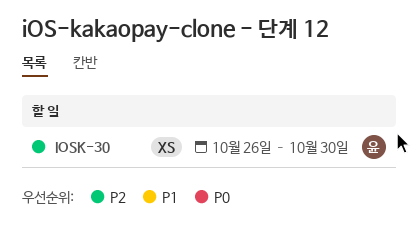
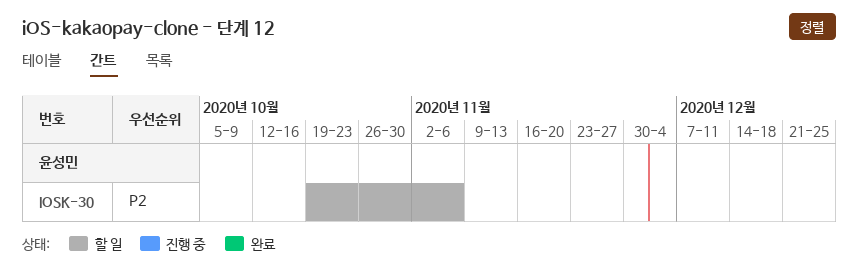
IOSK-30, start: Oct 26 -> Oct 19
IOSK-30, due: Oct 30 -> Nov 6

